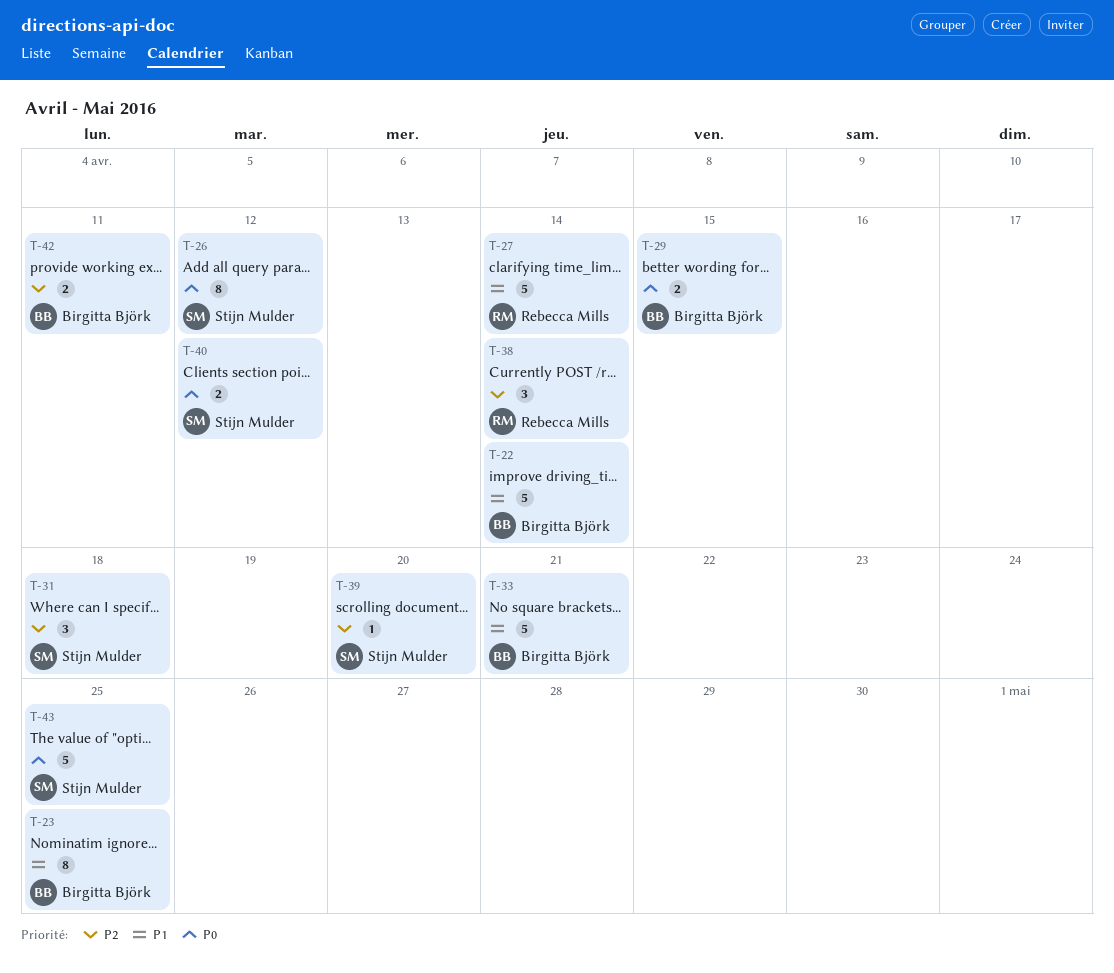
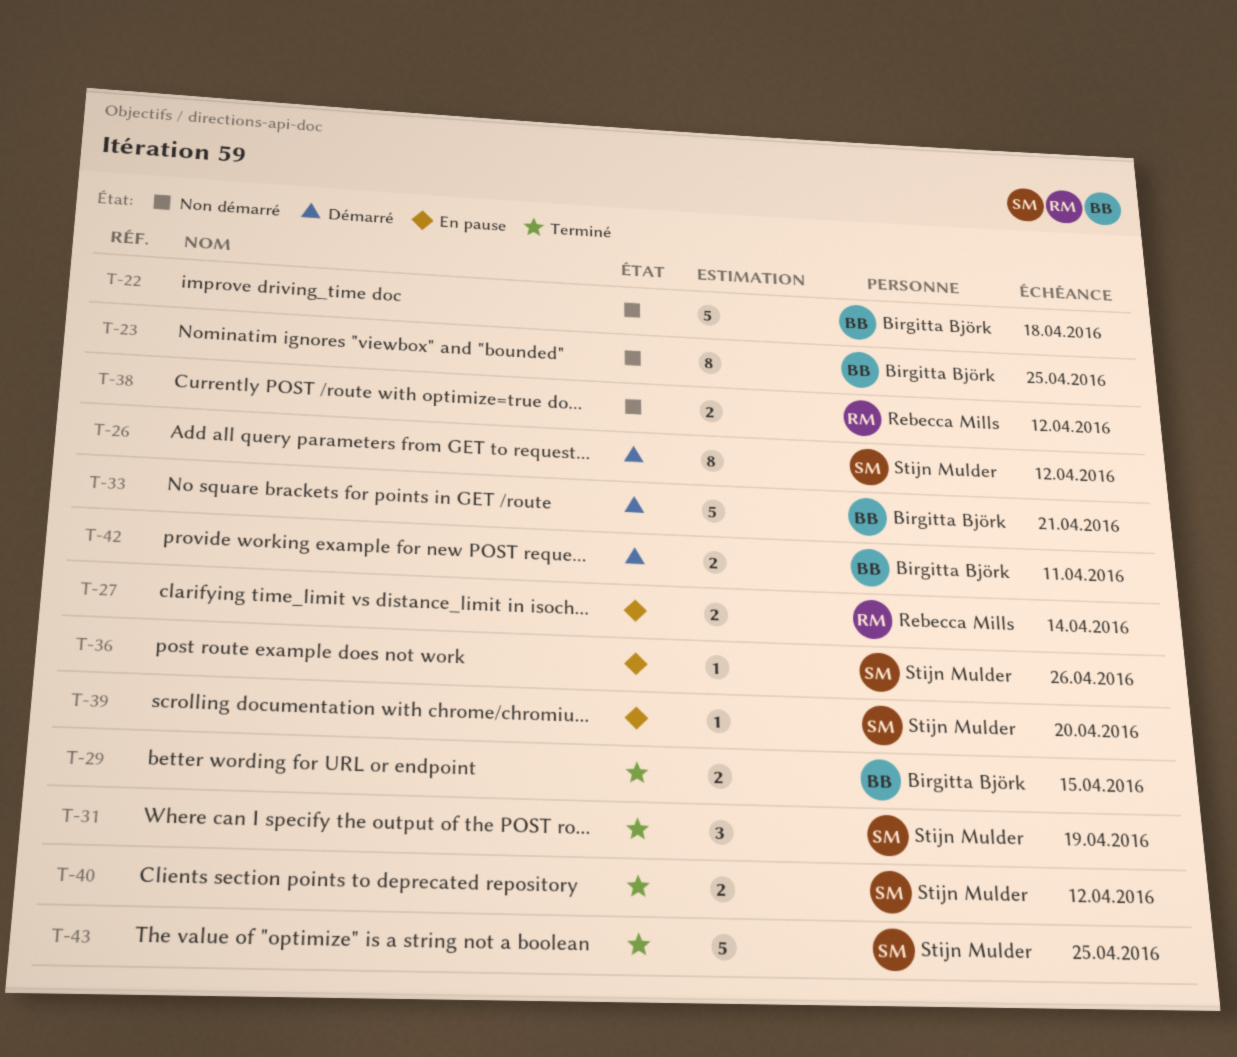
T-22, due: Apr 14 -> Apr 18
T-27, estimate: 5 -> 2
T-31, due: Apr 18 -> Apr 19
T-36: none -> present
T-38, estimate: 3 -> 2
T-38, due: Apr 14 -> Apr 12

